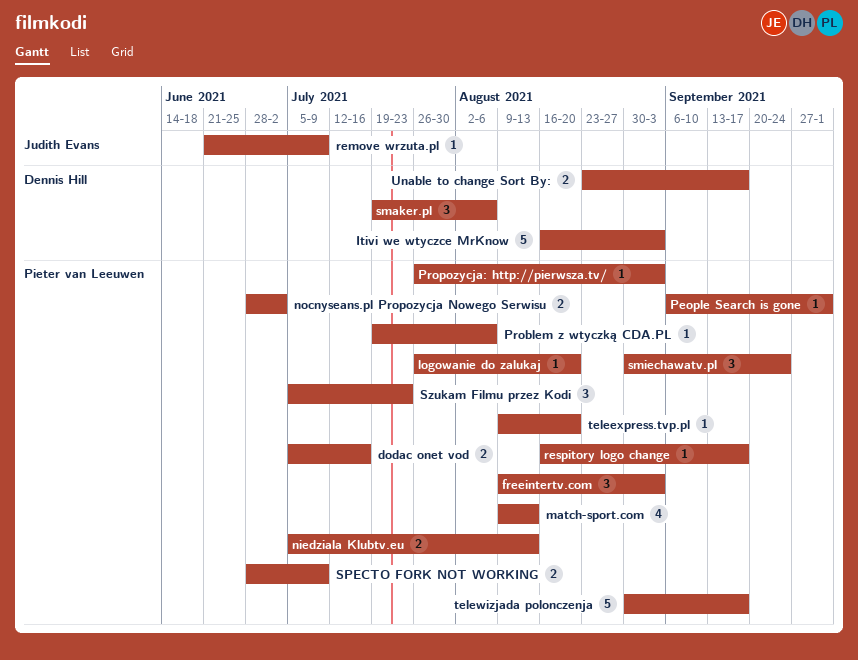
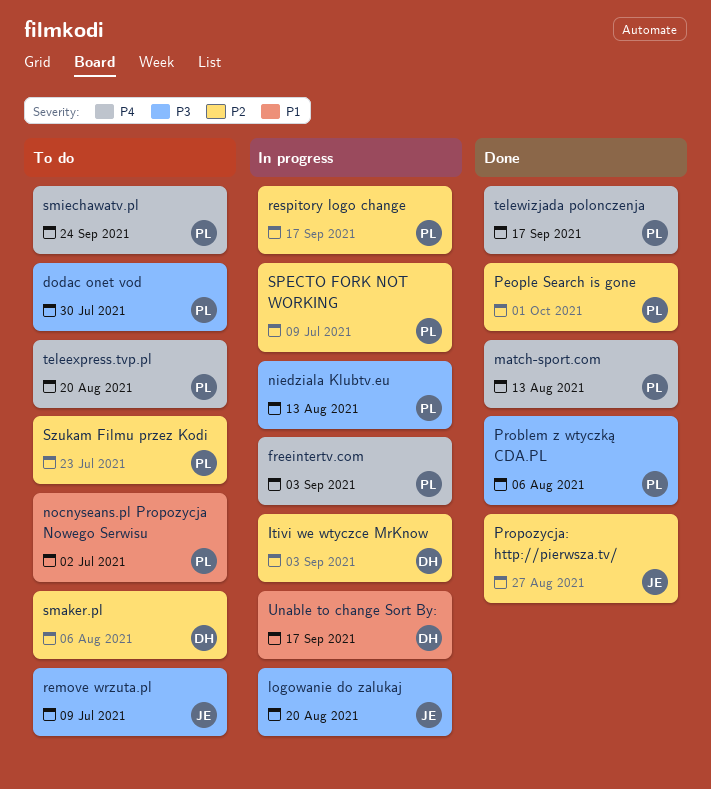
dodac onet vod, due: Jul 16 -> Jul 30
logowanie do zalukaj, owner: Pieter van Leeuwen -> Judith Evans
Propozycja: http://pierwsza.tv/, owner: Pieter van Leeuwen -> Judith Evans
Propozycja: http://pierwsza.tv/, due: Sep 3 -> Aug 27

